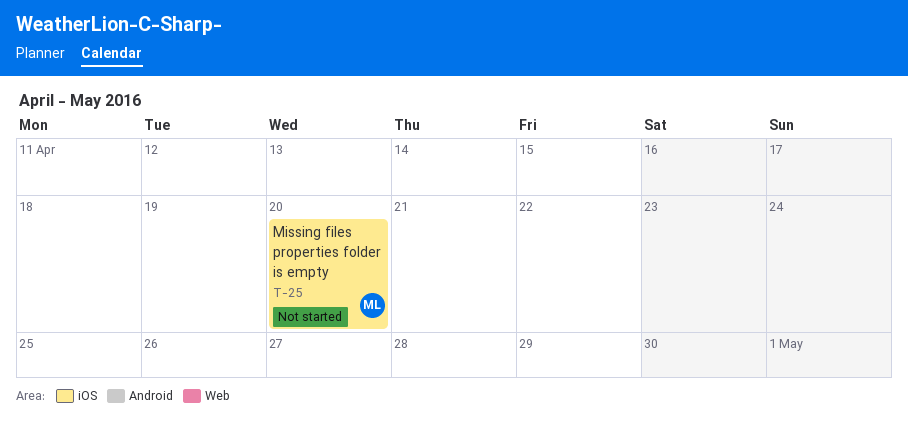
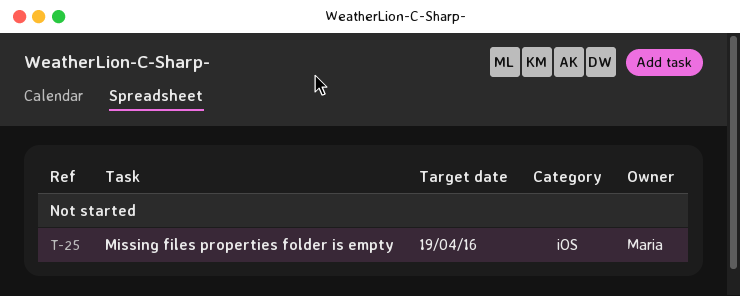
T-25, due: Apr 20 -> Apr 19

